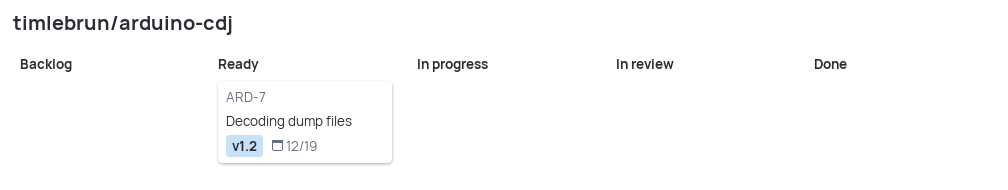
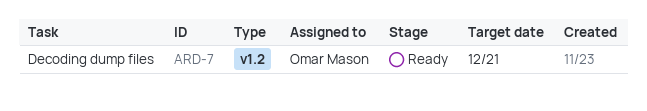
ARD-7, due: Dec 19 -> Dec 21

